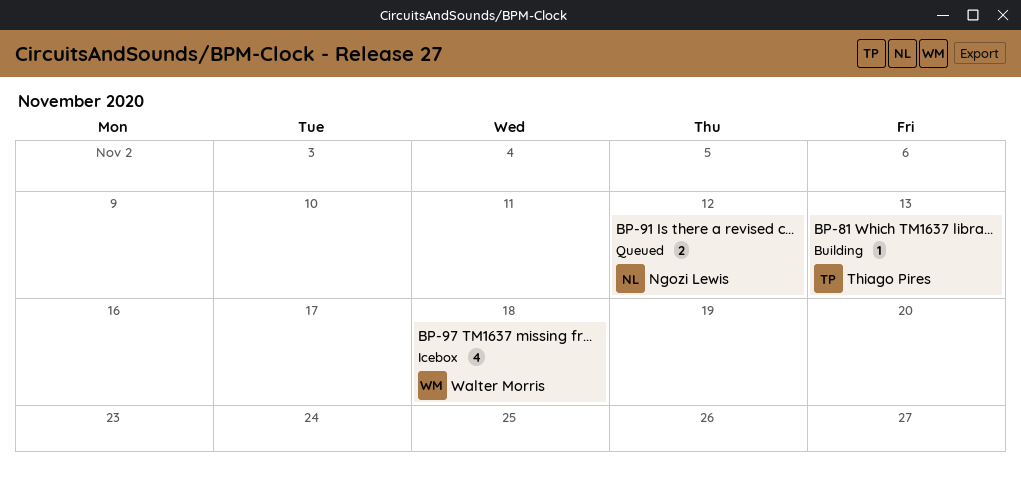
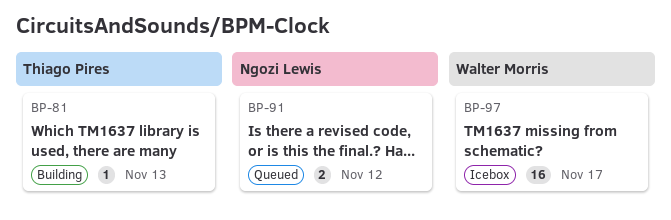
BP-97, estimate: 4 -> 16
BP-97, due: Nov 18 -> Nov 17

